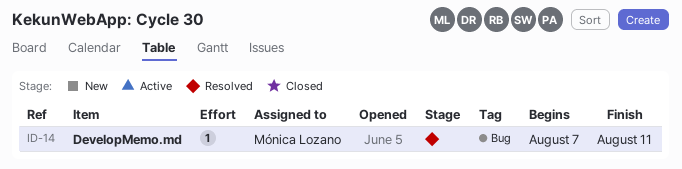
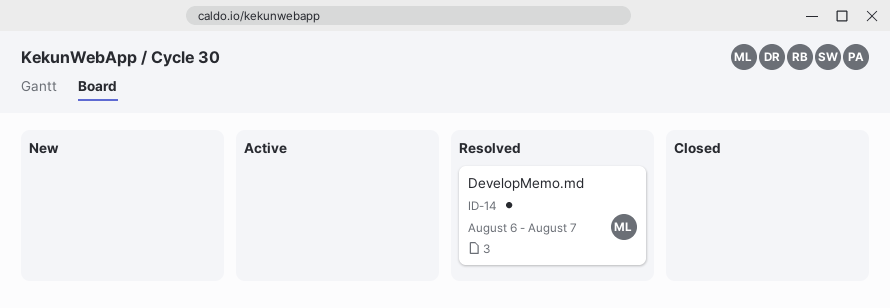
ID-14, start: Aug 7 -> Aug 6
ID-14, due: Aug 11 -> Aug 7

